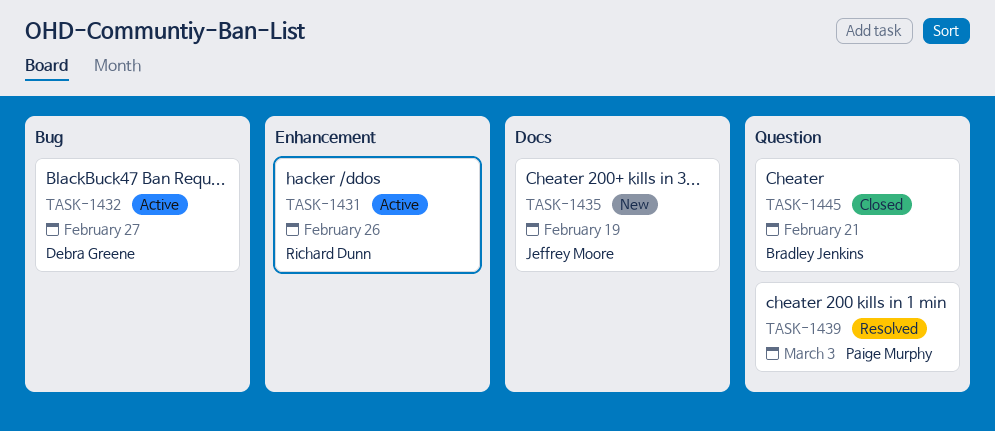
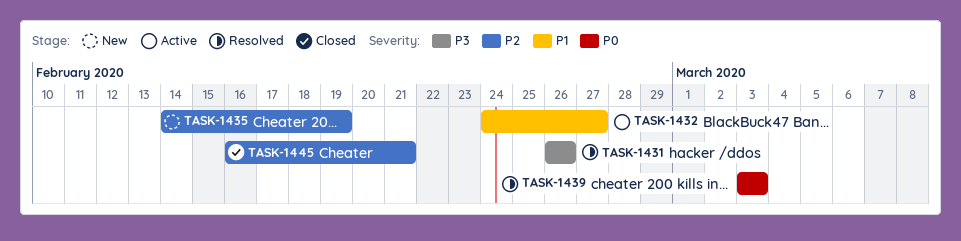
TASK-1431, status: Active -> Resolved

